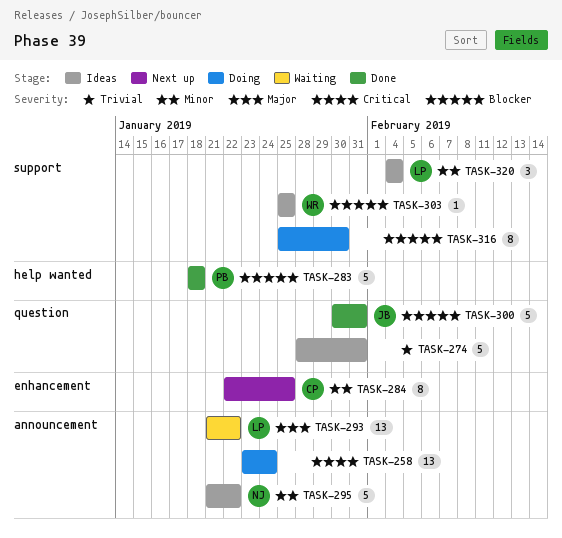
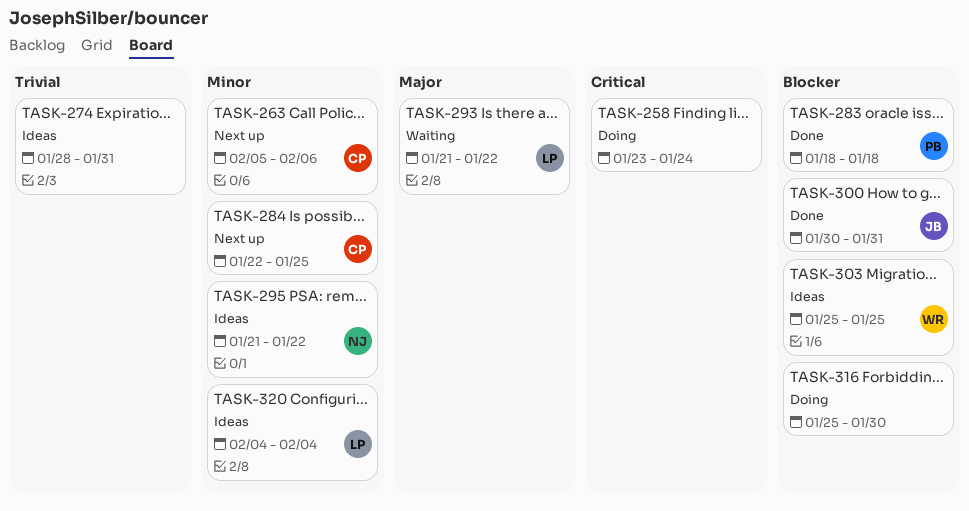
TASK-263: none -> present

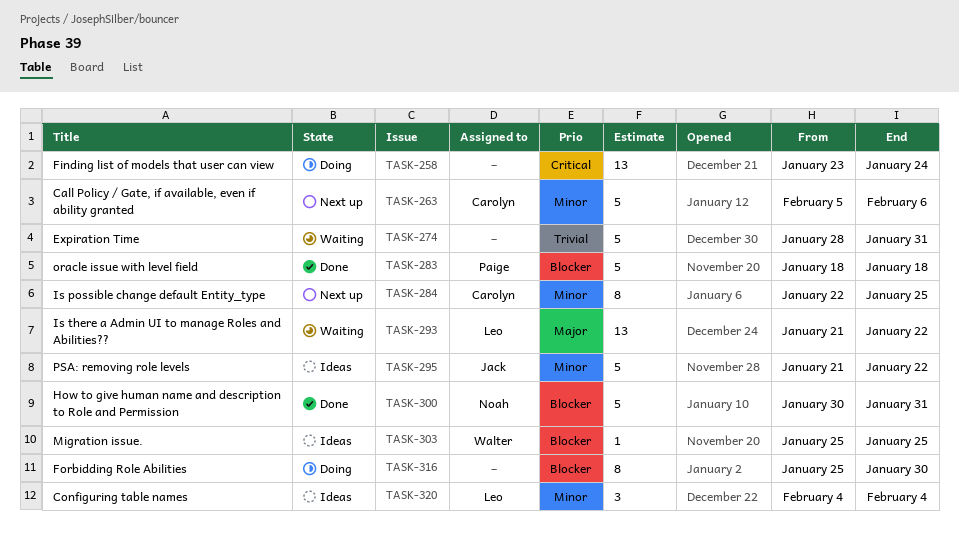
TASK-274, status: Ideas -> Waiting
TASK-295, owner: Noah -> Jack
TASK-300, owner: Jack -> Noah

